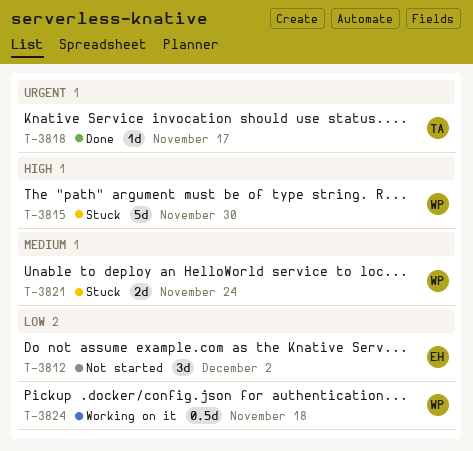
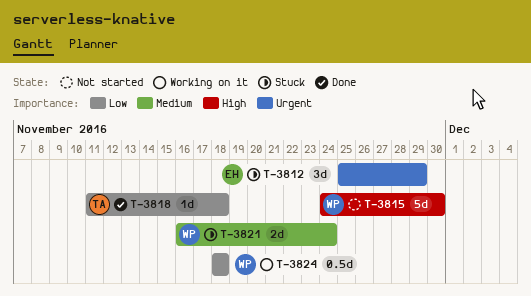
T-3812, status: Not started -> Stuck
T-3812, priority: Low -> Urgent
T-3812, due: Dec 2 -> Nov 29
T-3815, status: Stuck -> Not started
T-3818, priority: Urgent -> Low
T-3818, due: Nov 17 -> Nov 18

